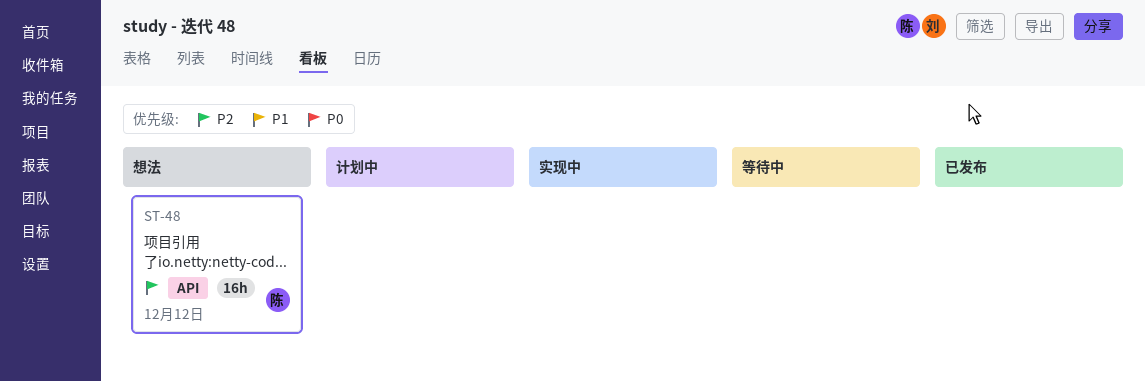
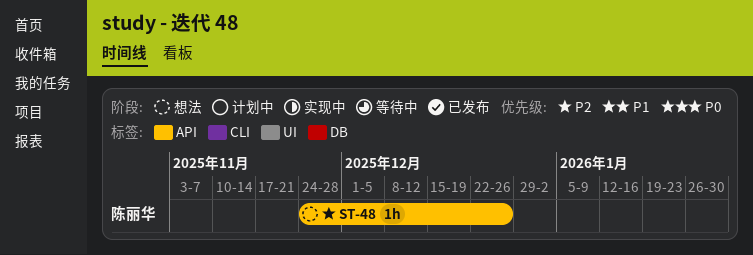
ST-48, estimate: 16h -> 1h
ST-48, due: Dec 12 -> Dec 26

